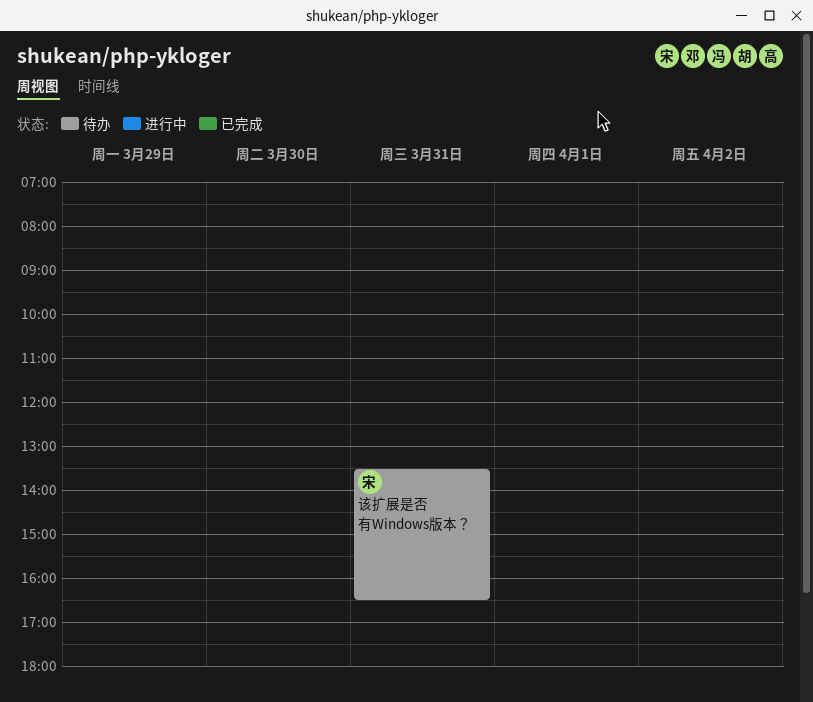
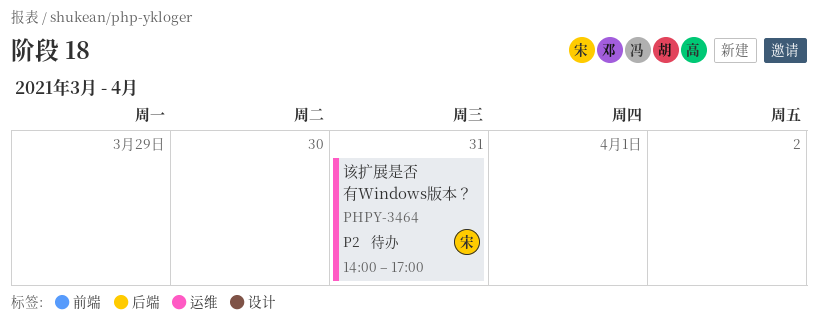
该扩展是否有Windows版本？, begins: 13:30 -> 14:00
该扩展是否有Windows版本？, ends: 16:30 -> 17:00

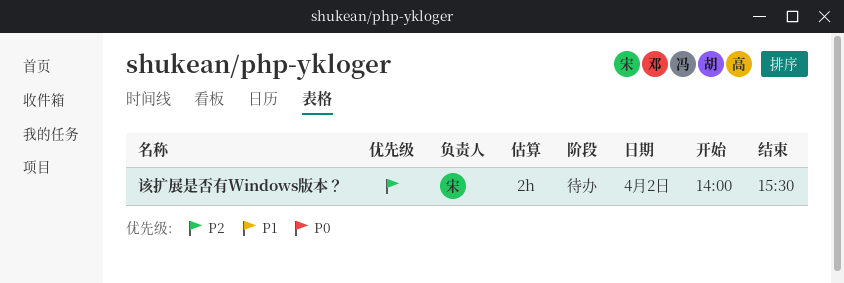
该扩展是否有Windows版本？, day: Mar 31 -> Apr 2
该扩展是否有Windows版本？, ends: 17:00 -> 15:30

